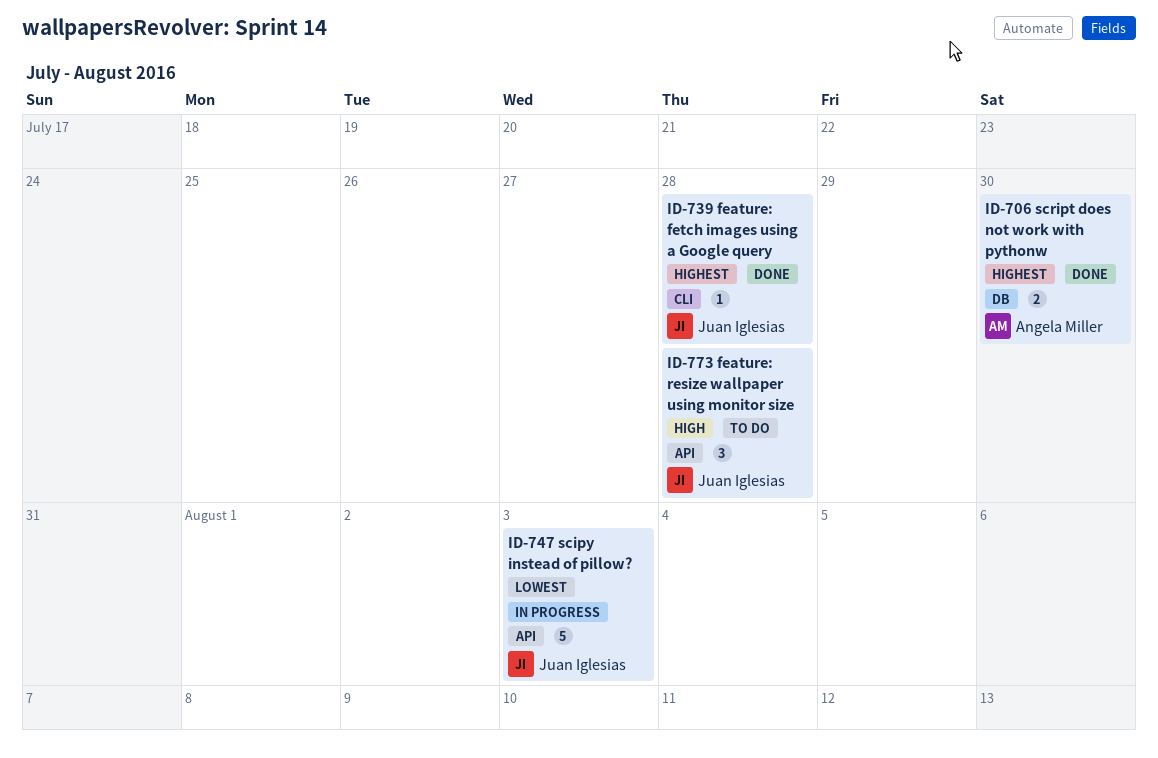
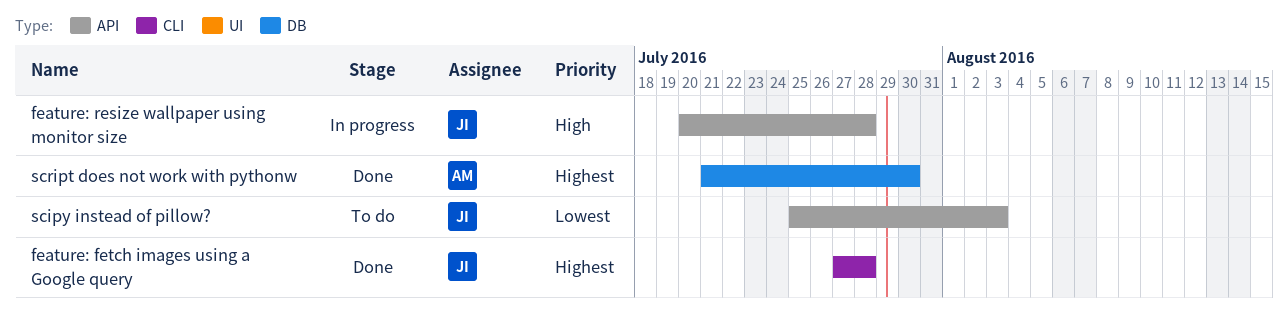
feature: resize wallpaper using monitor size, status: To do -> In progress
scipy instead of pillow?, status: In progress -> To do

